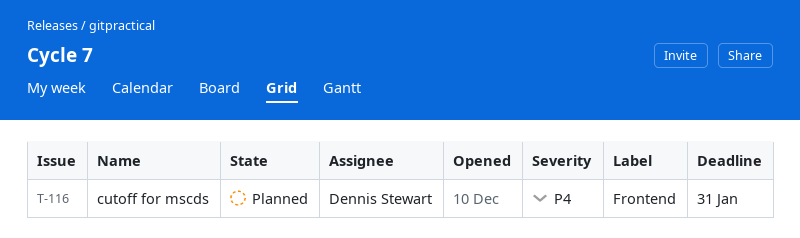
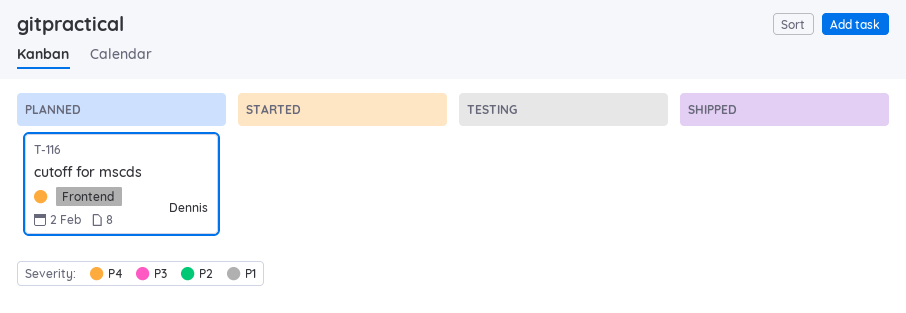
T-116, due: Jan 31 -> Feb 2

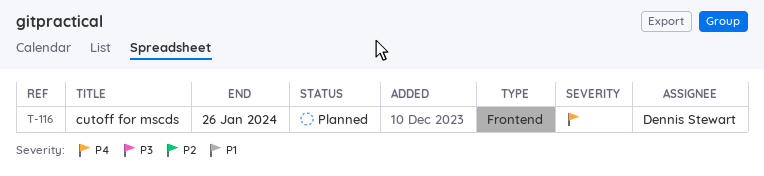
T-116, due: Feb 2 -> Jan 26

